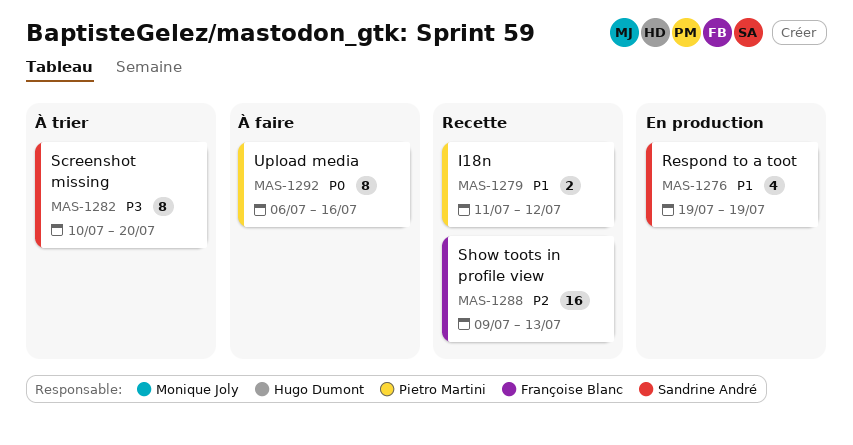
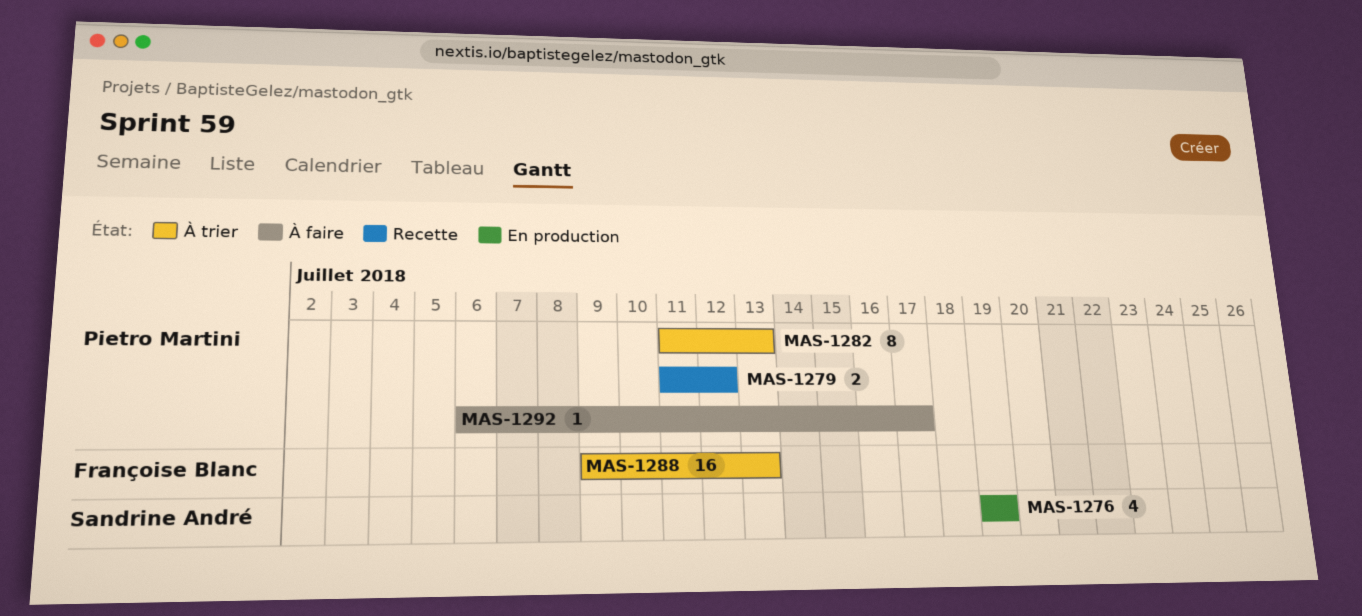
MAS-1282, owner: Sandrine André -> Pietro Martini
MAS-1282, start: Jul 10 -> Jul 11
MAS-1282, due: Jul 20 -> Jul 13
MAS-1288, status: Recette -> À trier
MAS-1292, estimate: 8 -> 1
MAS-1292, due: Jul 16 -> Jul 17

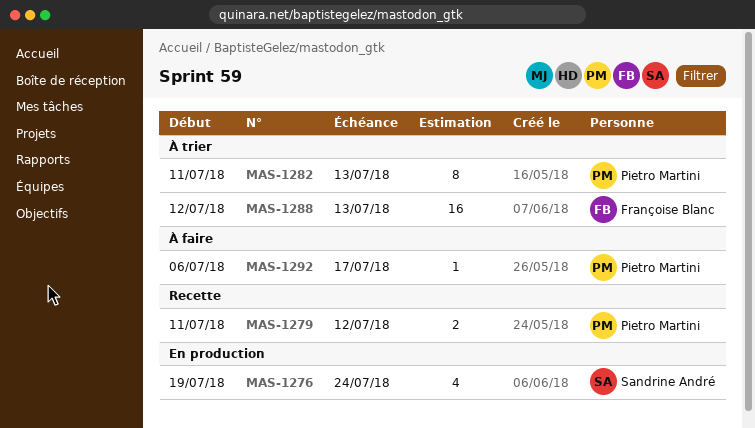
MAS-1276, due: Jul 19 -> Jul 24
MAS-1288, start: Jul 9 -> Jul 12

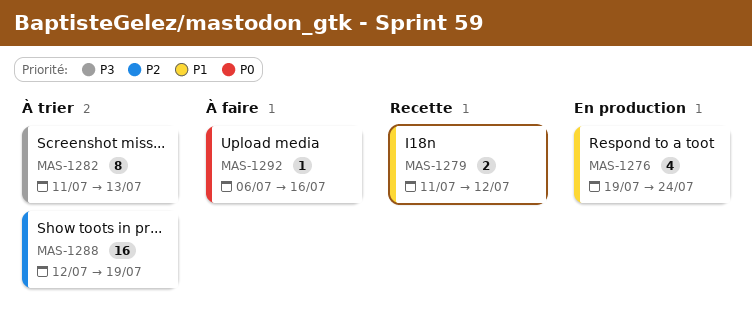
MAS-1288, due: Jul 13 -> Jul 19
MAS-1292, due: Jul 17 -> Jul 16

